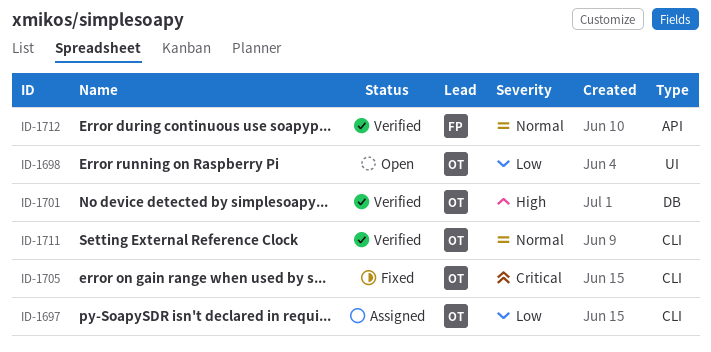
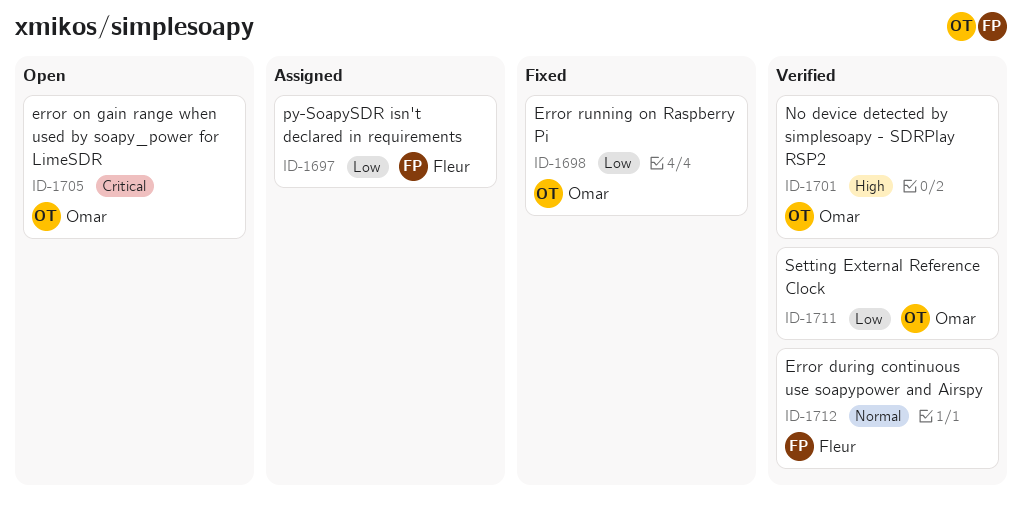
ID-1697, owner: Omar -> Fleur
ID-1698, status: Open -> Fixed
ID-1705, status: Fixed -> Open
ID-1711, priority: Normal -> Low

